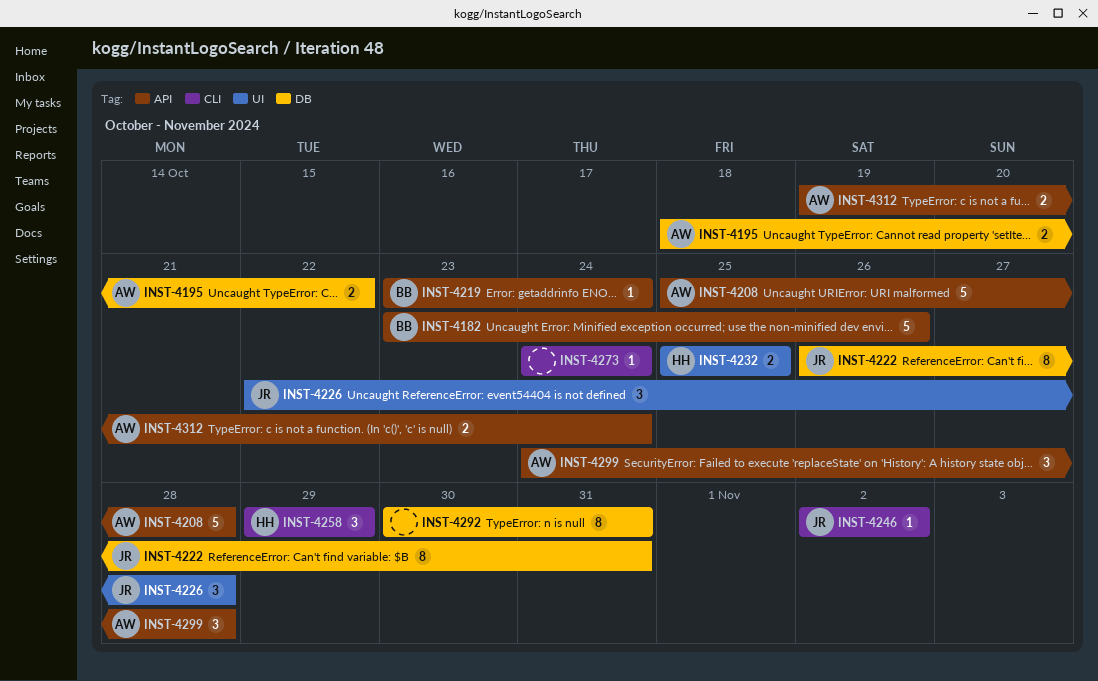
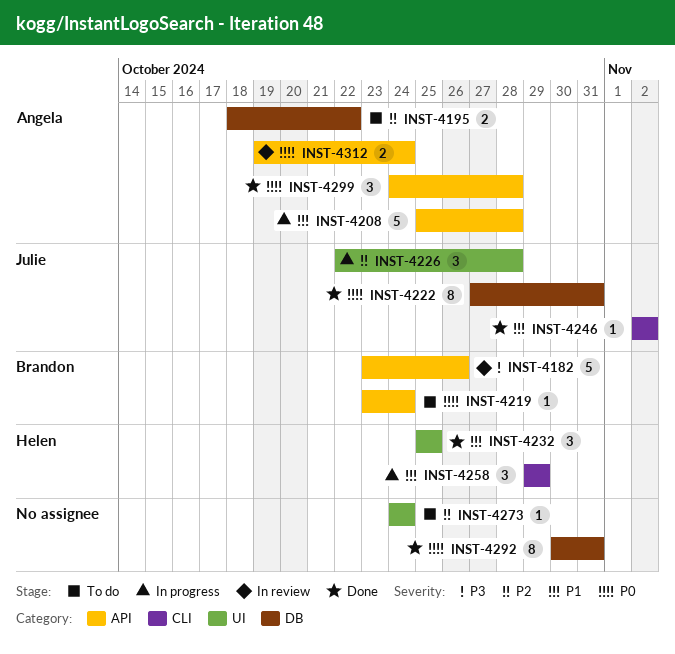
INST-4222, start: Oct 26 -> Oct 27
INST-4232, estimate: 2 -> 3
INST-4273, label: CLI -> UI

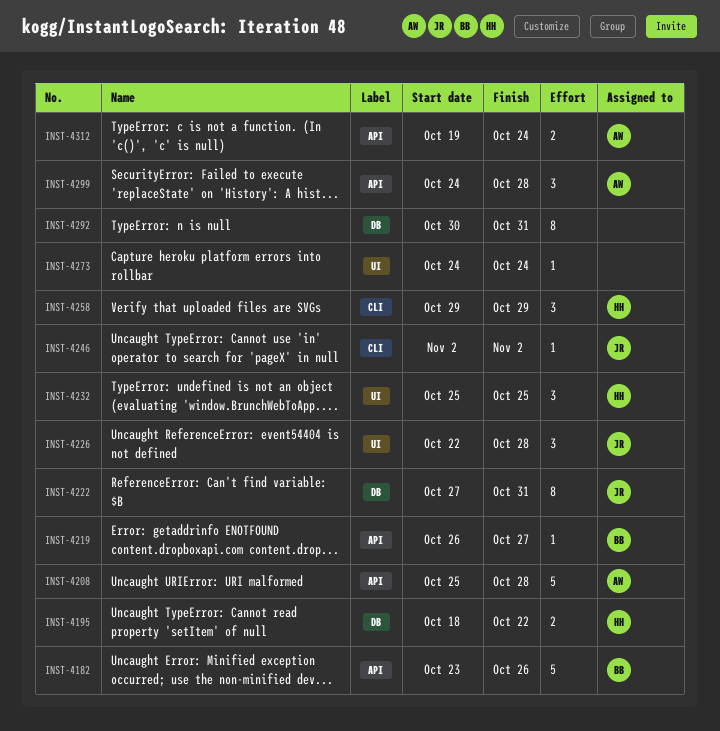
INST-4195, owner: Angela -> Helen
INST-4219, start: Oct 23 -> Oct 26
INST-4219, due: Oct 24 -> Oct 27

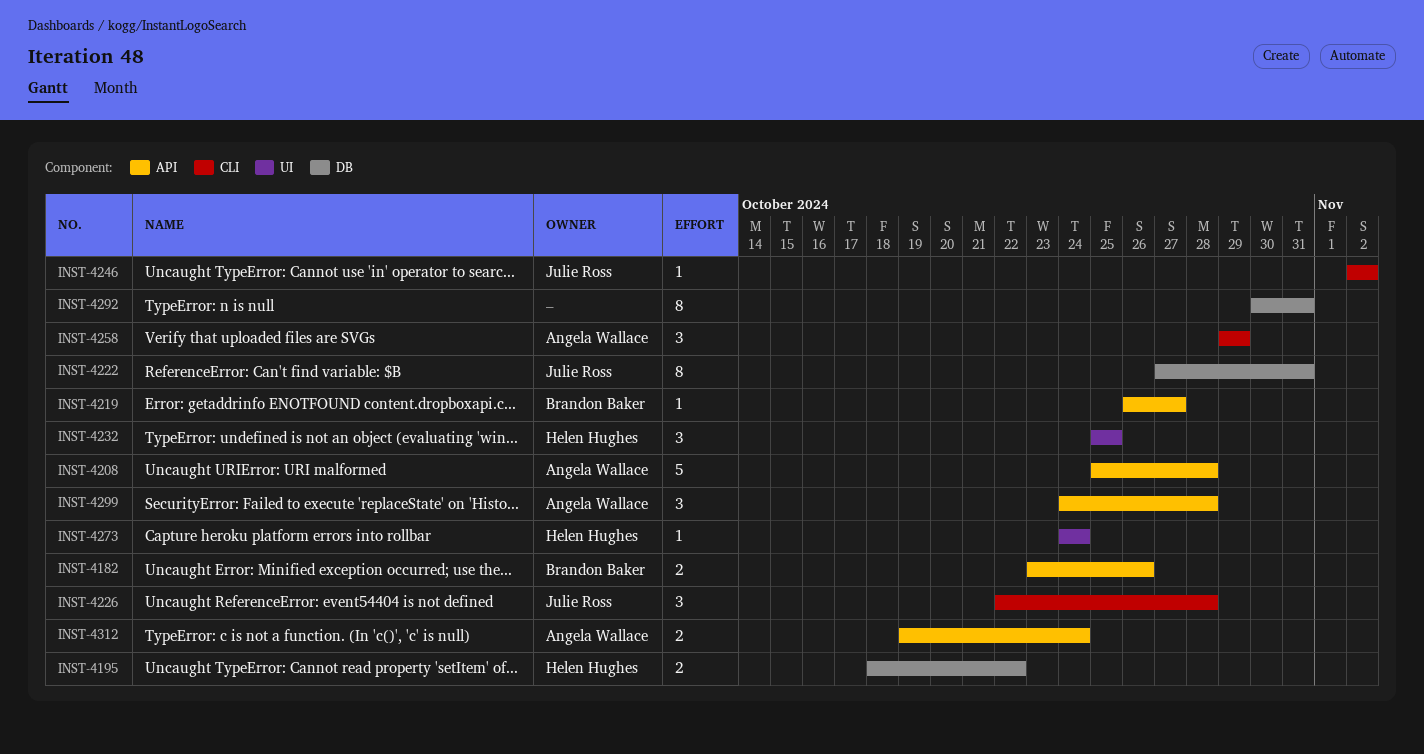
INST-4182, estimate: 5 -> 2
INST-4226, label: UI -> CLI
INST-4258, owner: Helen Hughes -> Angela Wallace
INST-4273, owner: none -> Helen Hughes

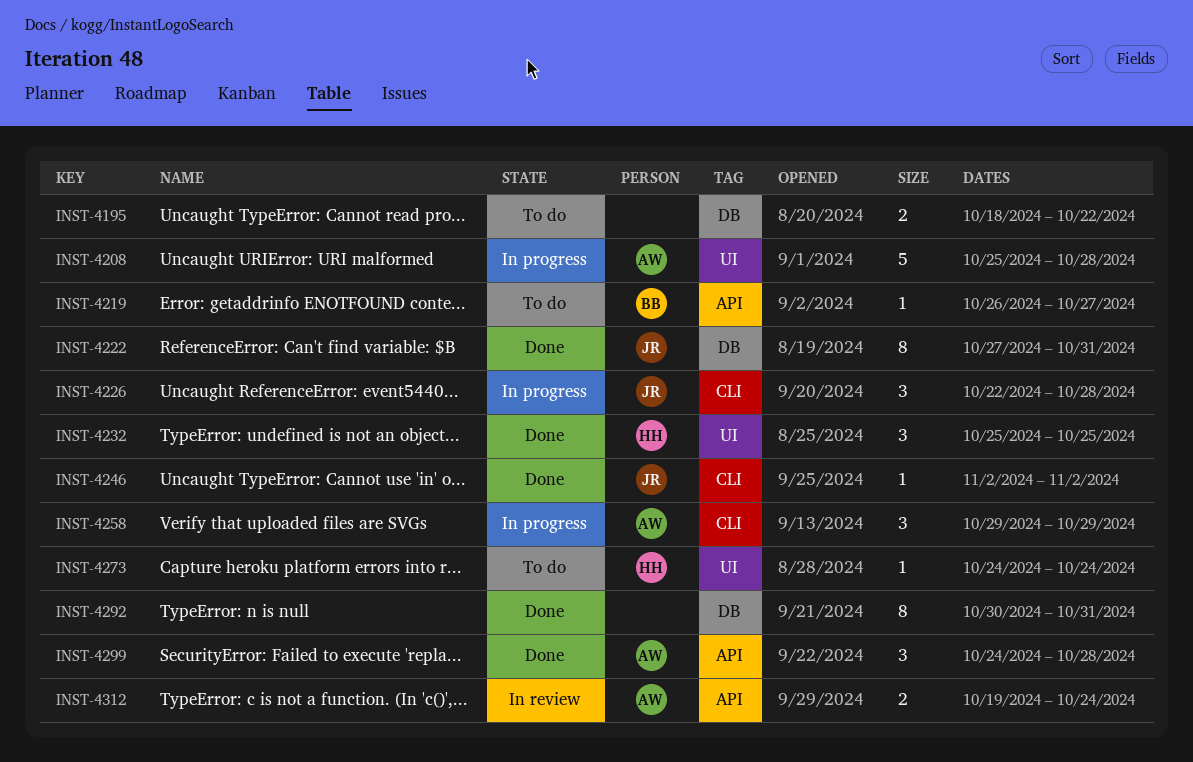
INST-4182: present -> none
INST-4195, owner: Helen Hughes -> none
INST-4208, label: API -> UI

